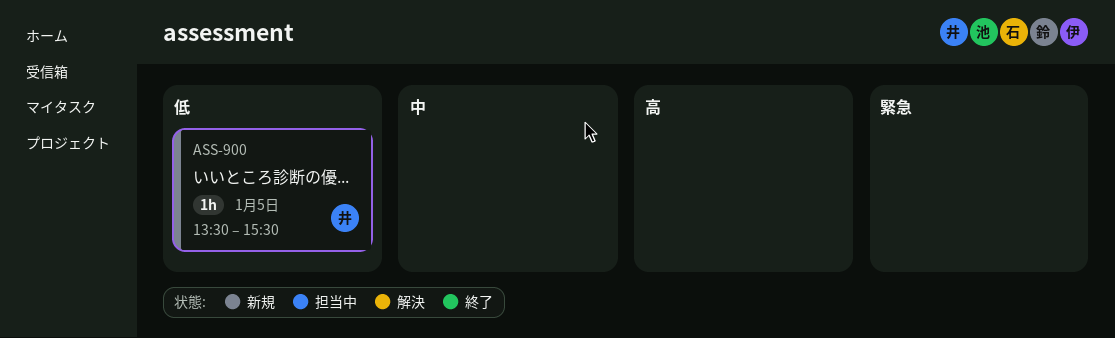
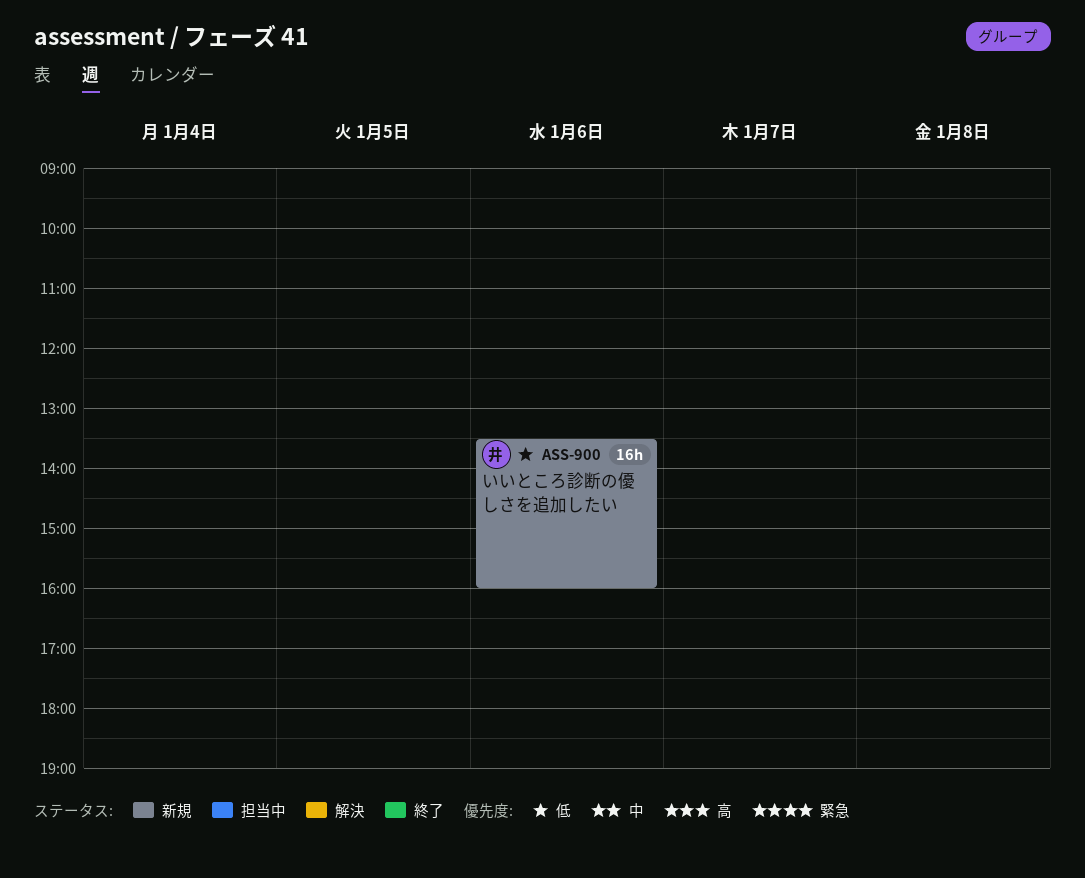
ASS-900, estimate: 1h -> 16h
ASS-900, day: Jan 5 -> Jan 6
ASS-900, ends: 15:30 -> 16:00

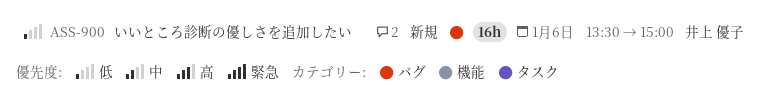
ASS-900, ends: 16:00 -> 15:00

